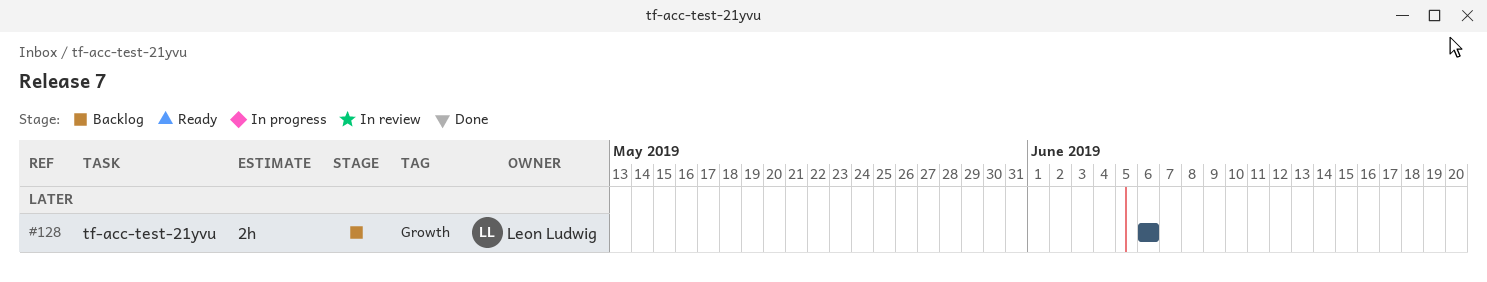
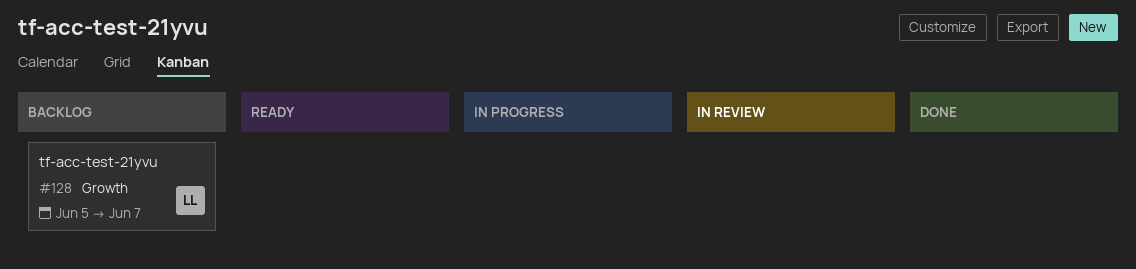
#128, start: Jun 6 -> Jun 5
#128, due: Jun 6 -> Jun 7

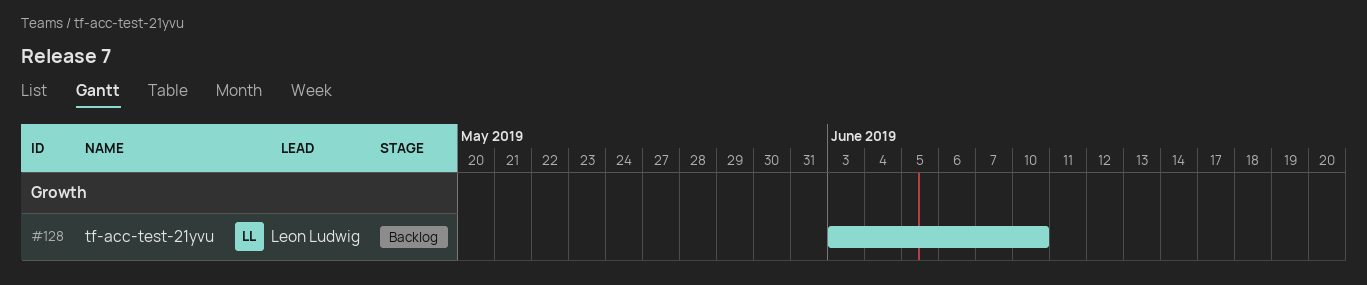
#128, start: Jun 5 -> Jun 3
#128, due: Jun 7 -> Jun 10

